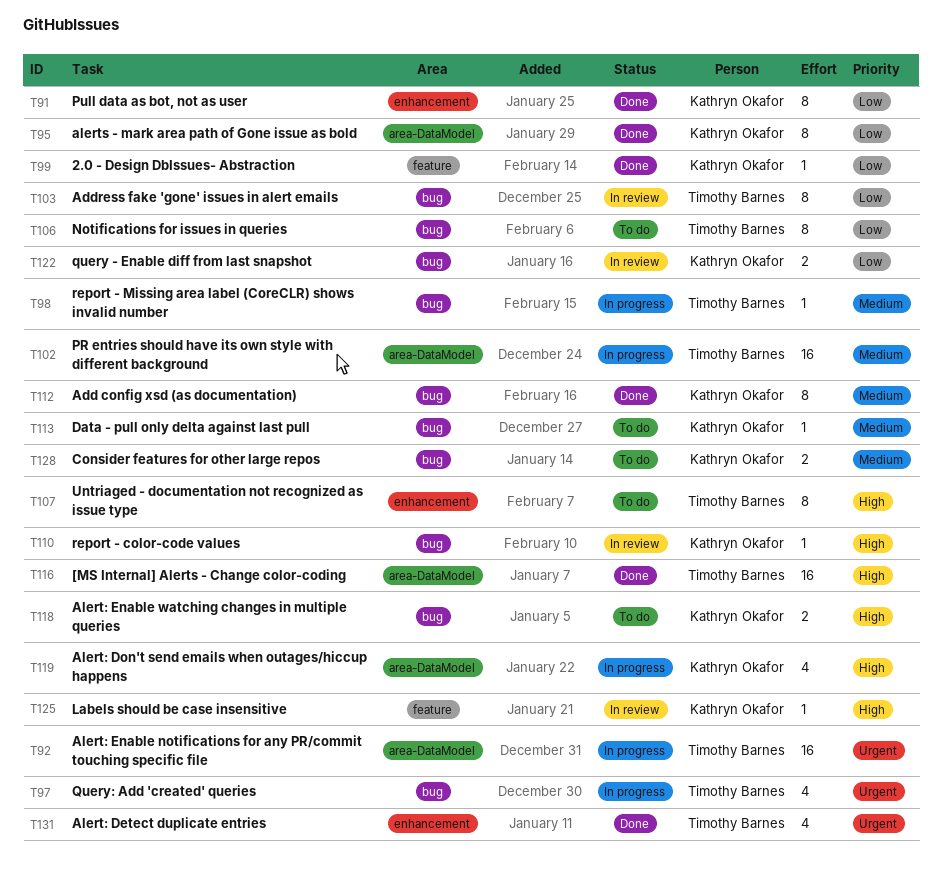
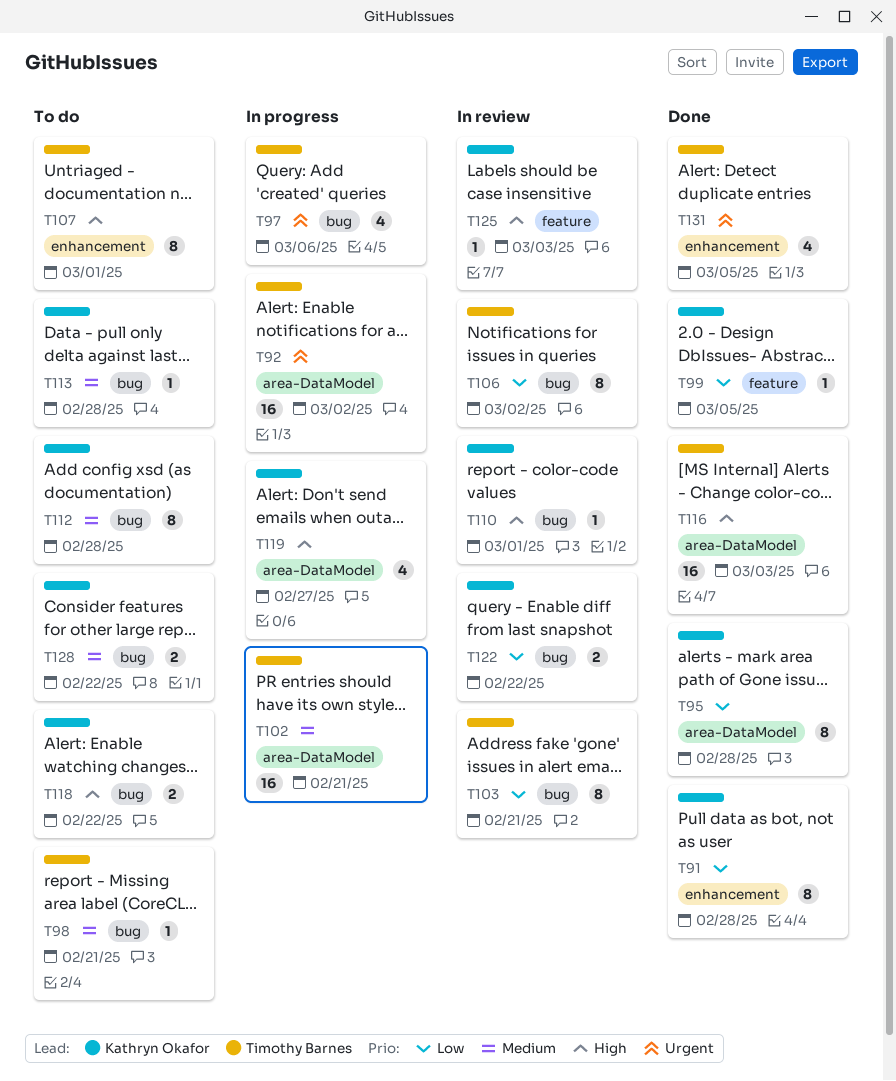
T98, status: In progress -> To do
T106, status: To do -> In review
T112, status: Done -> To do

